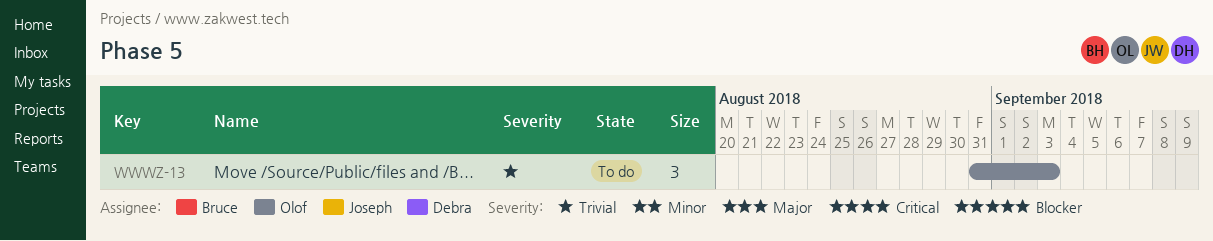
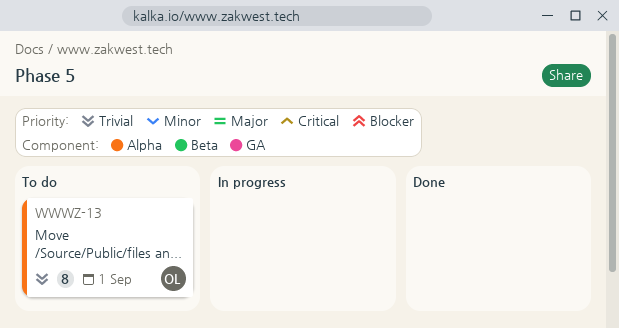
WWWZ-13, estimate: 3 -> 8
WWWZ-13, due: Sep 3 -> Sep 1

